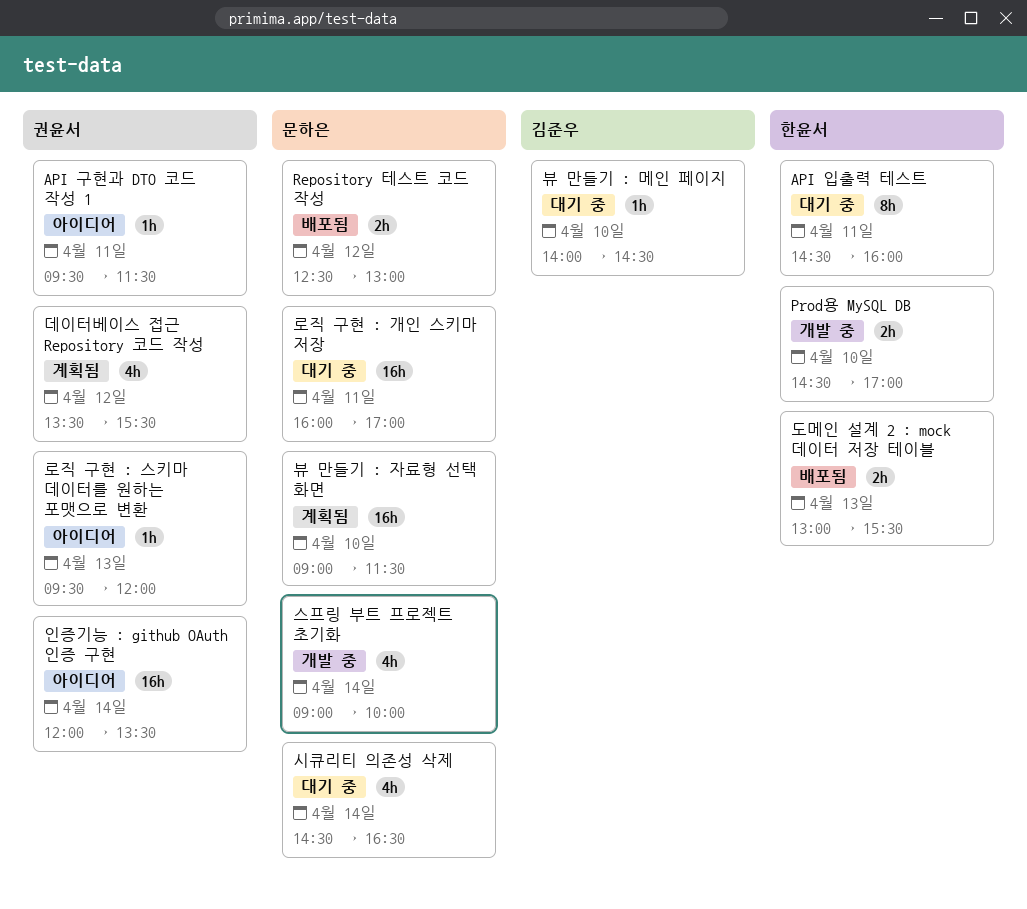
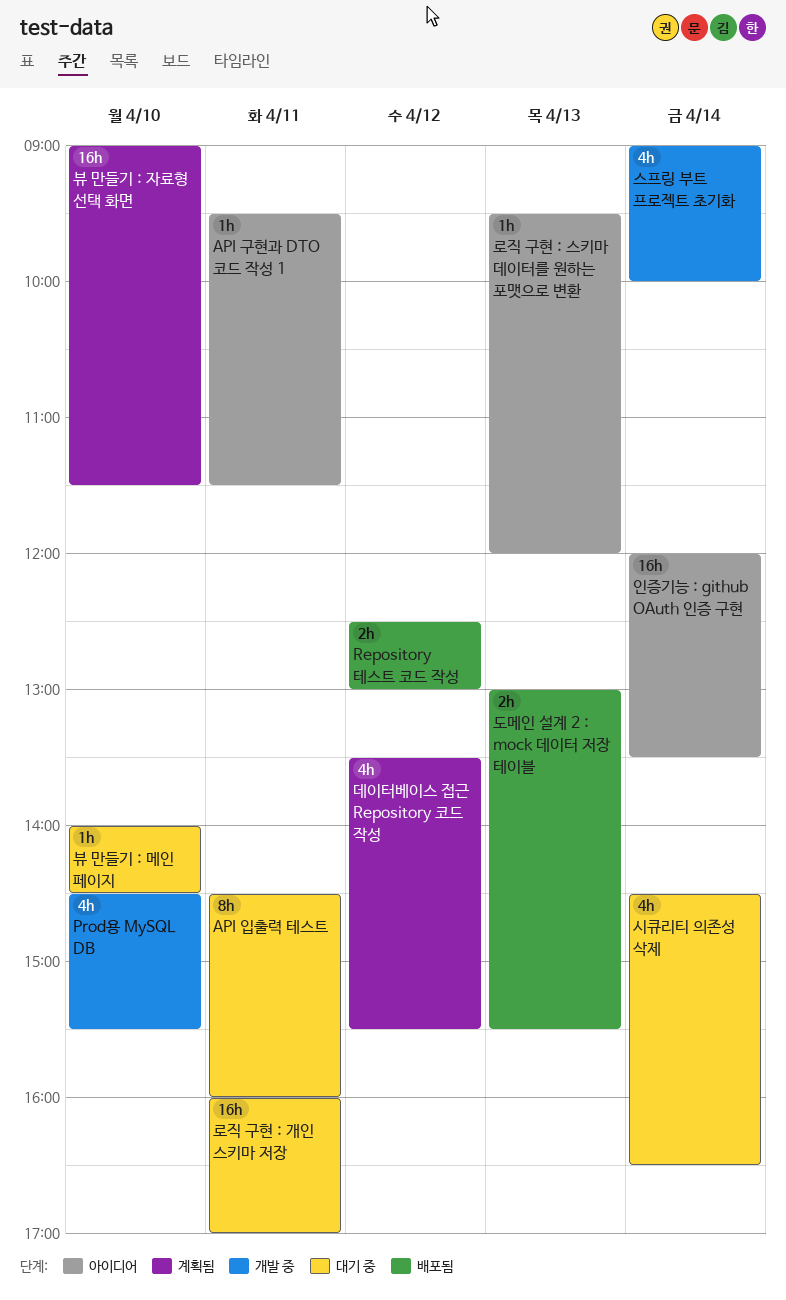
Prod용 MySQL DB, estimate: 2h -> 4h
Prod용 MySQL DB, ends: 17:00 -> 15:30

